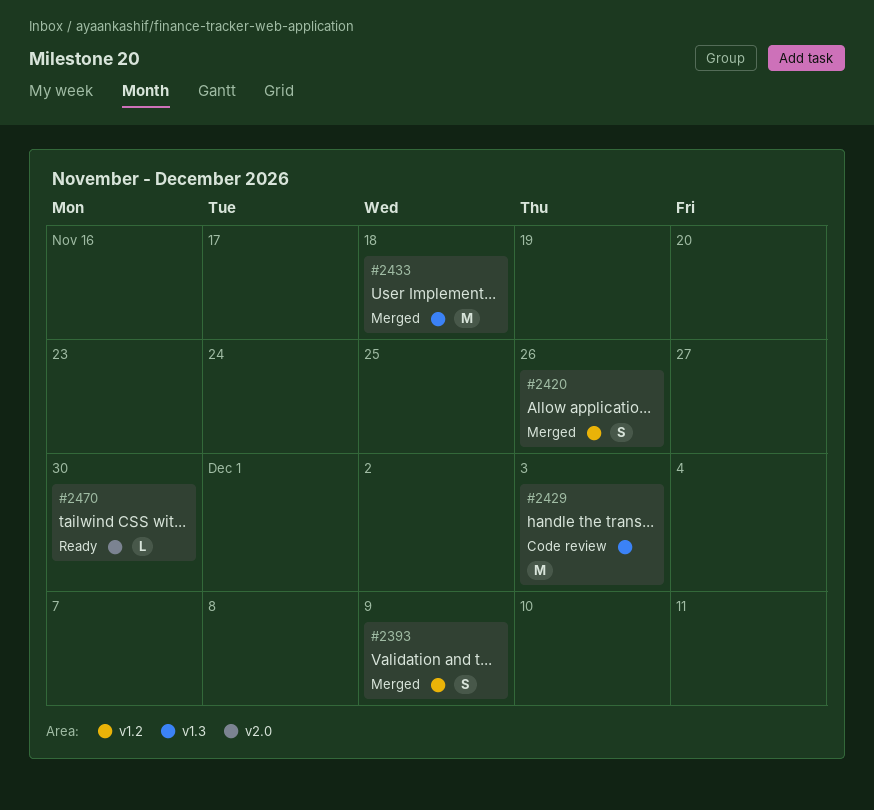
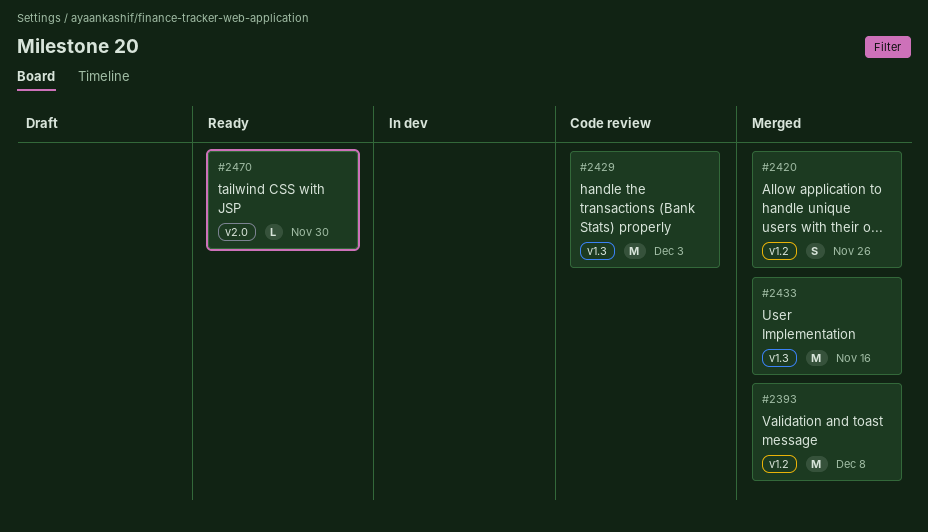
#2393, estimate: S -> M
#2393, due: Dec 9 -> Dec 8
#2433, due: Nov 18 -> Nov 16

